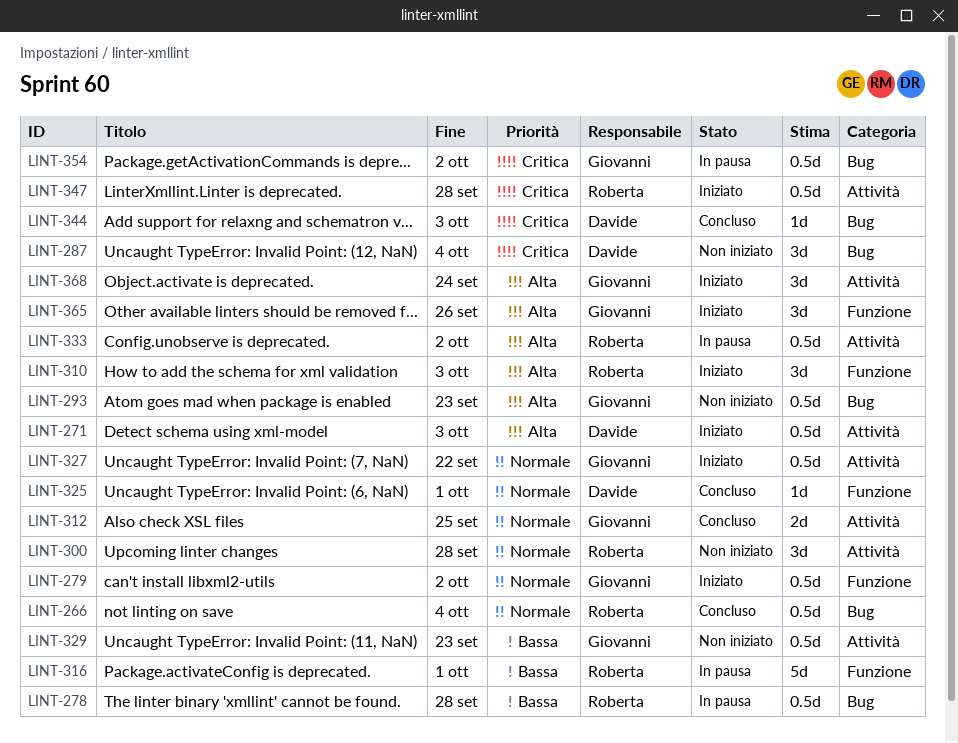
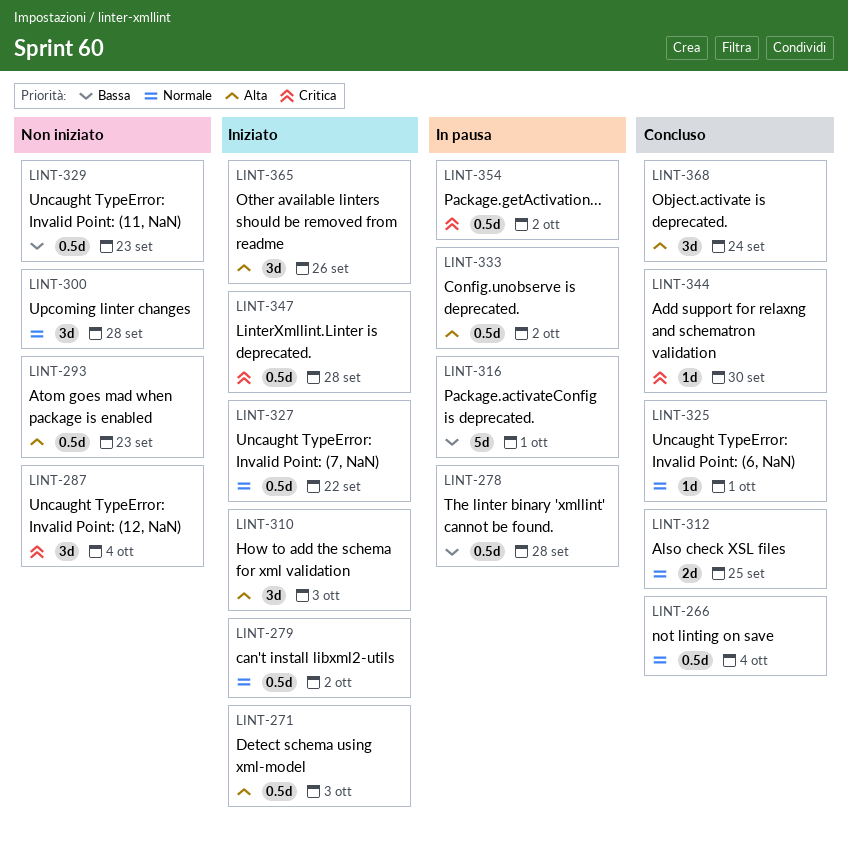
LINT-344, due: Oct 3 -> Sep 30
LINT-368, status: Iniziato -> Concluso

